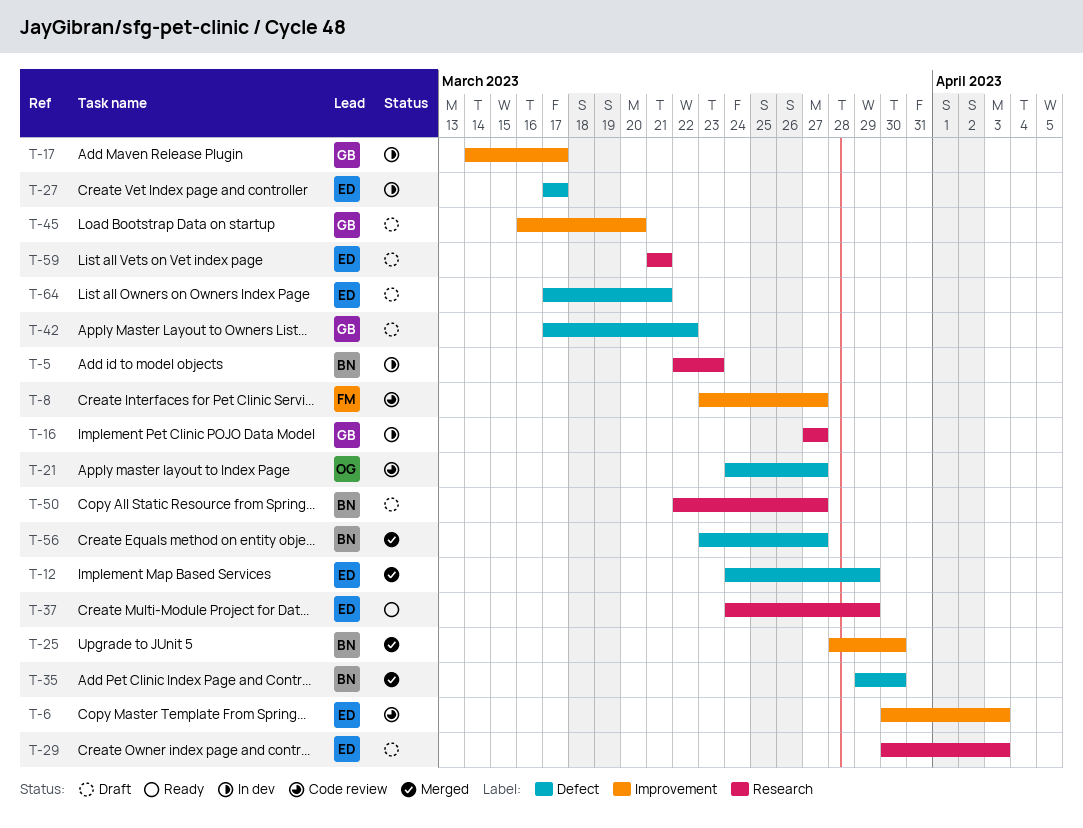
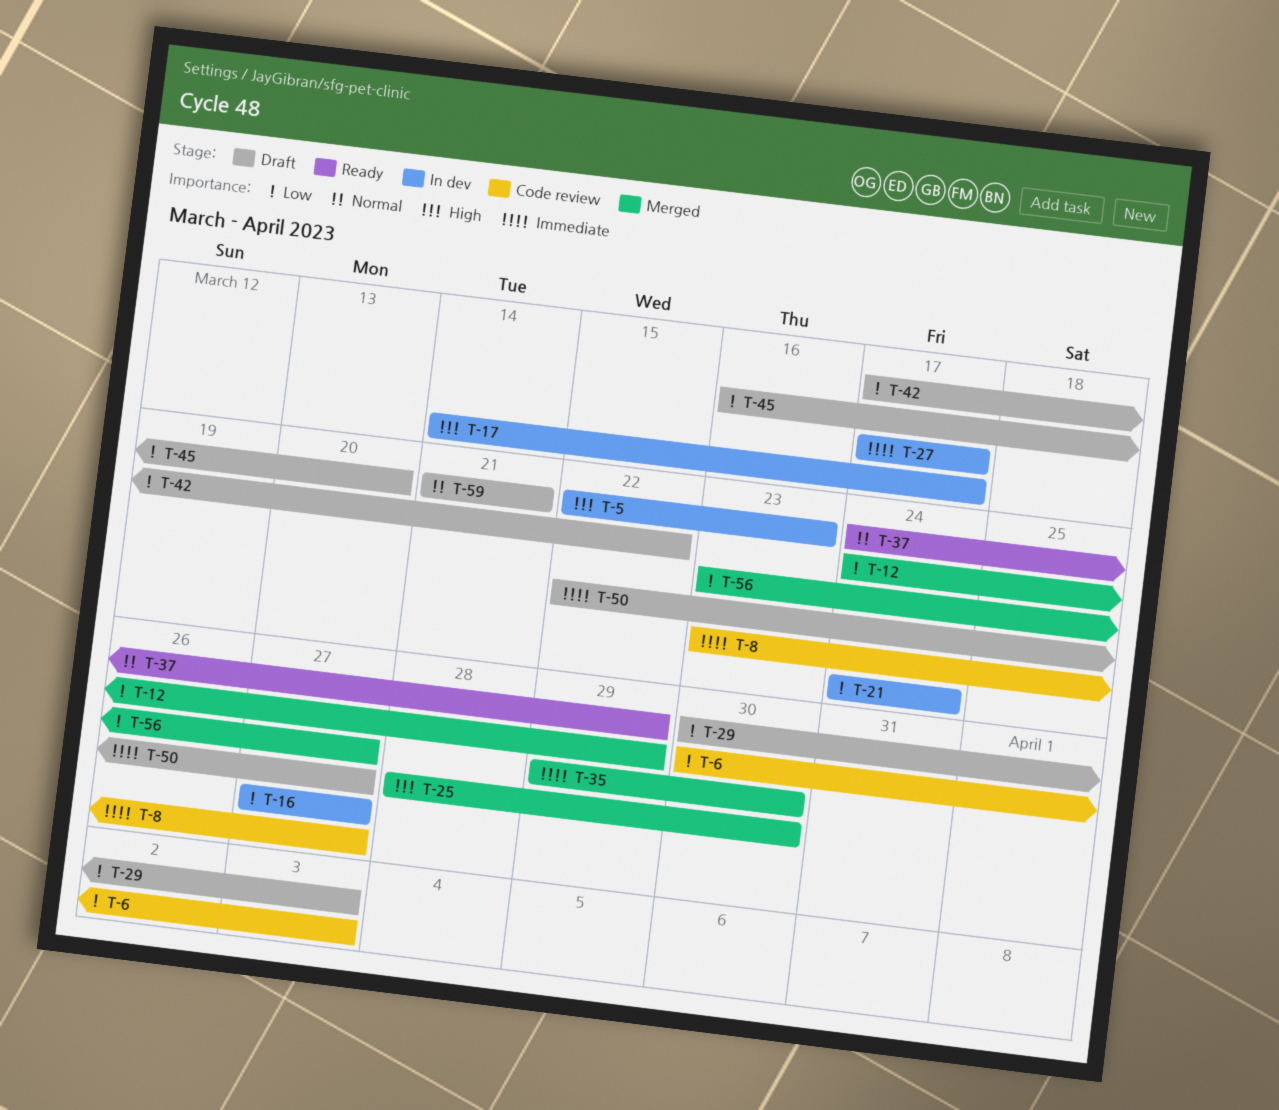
T-21, status: Code review -> In dev
T-21, due: Mar 27 -> Mar 24
T-64: present -> none

